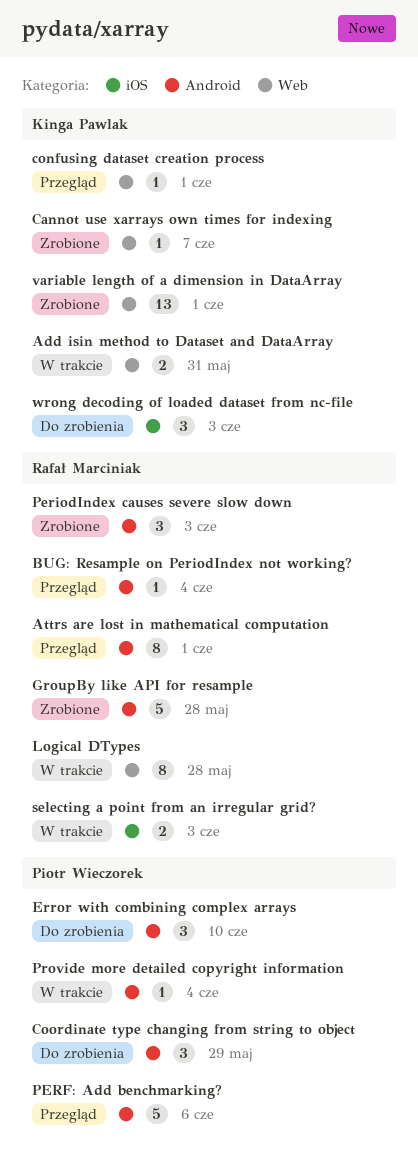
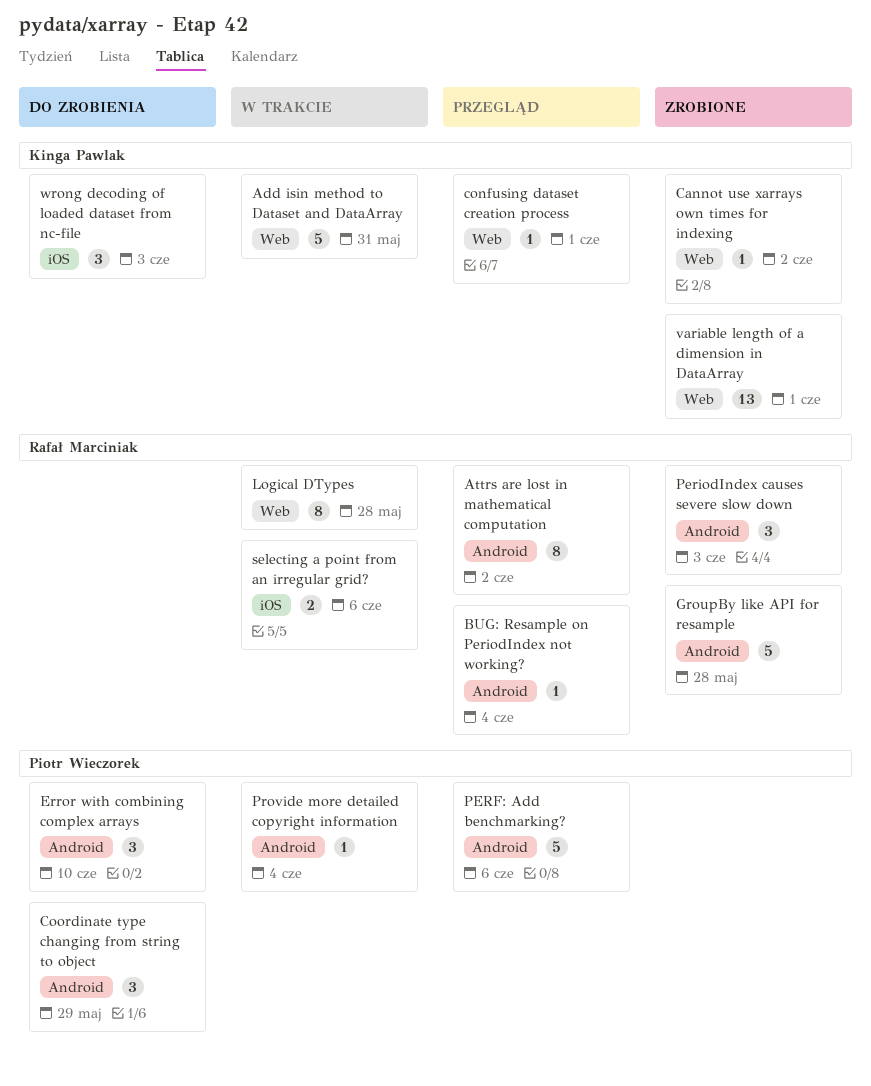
Add isin method to Dataset and DataArray, estimate: 2 -> 5
Attrs are lost in mathematical computation, due: Jun 1 -> Jun 2
Cannot use xarrays own times for indexing, due: Jun 7 -> Jun 2
selecting a point from an irregular grid?, due: Jun 3 -> Jun 6

